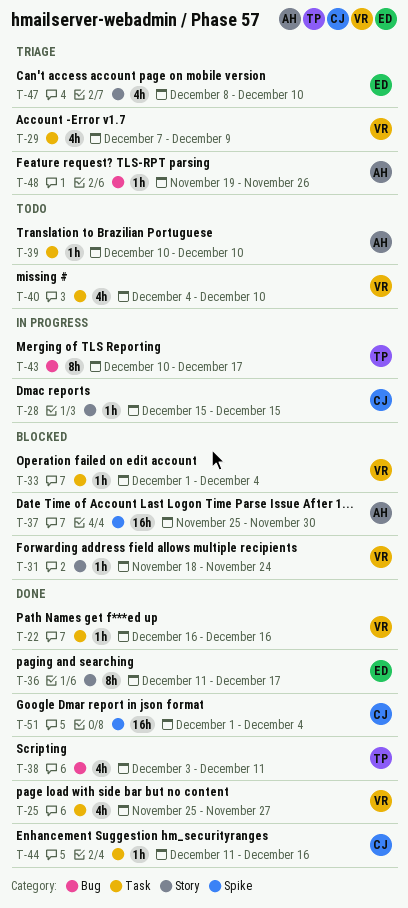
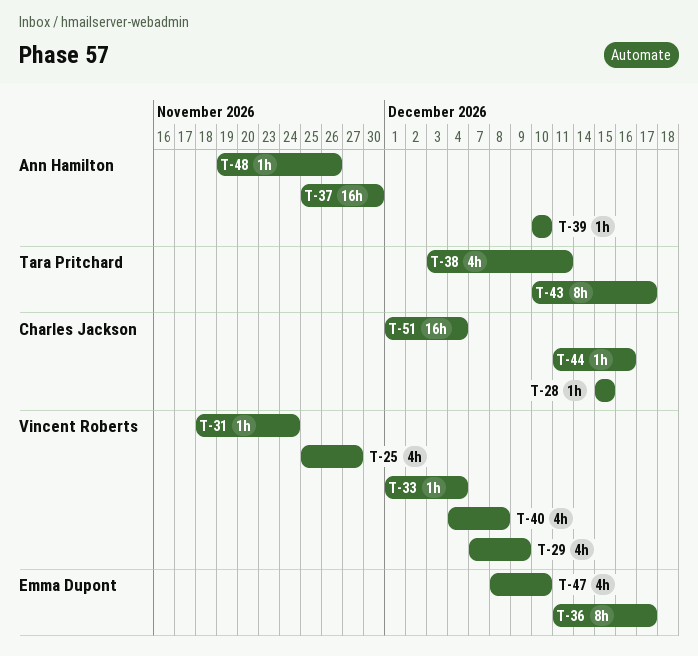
T-22: present -> none
T-40, due: Dec 10 -> Dec 8

